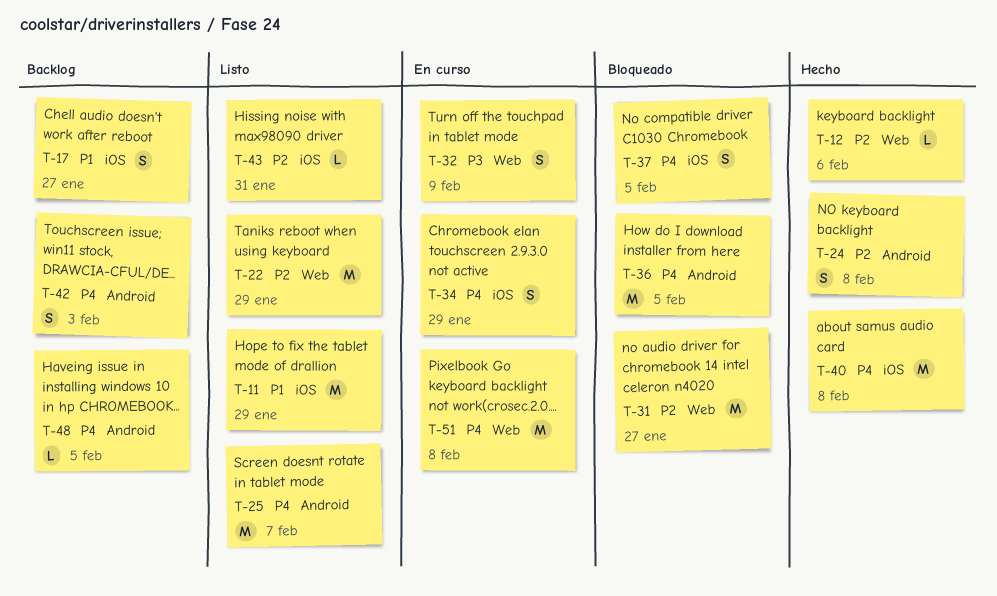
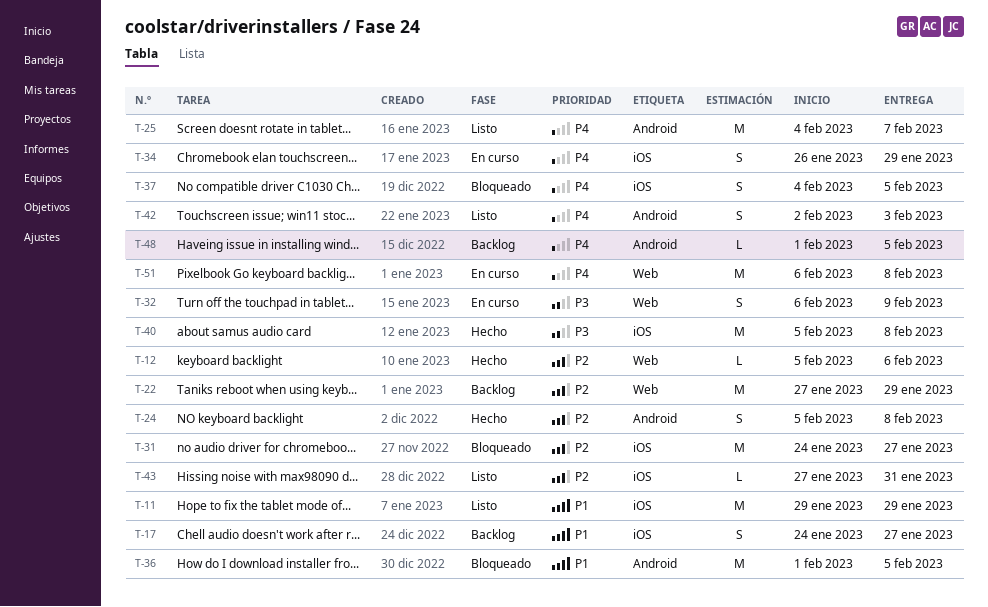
T-22, status: Listo -> Backlog
T-31, label: Web -> iOS
T-36, priority: P4 -> P1
T-40, priority: P4 -> P3
T-42, status: Backlog -> Listo

